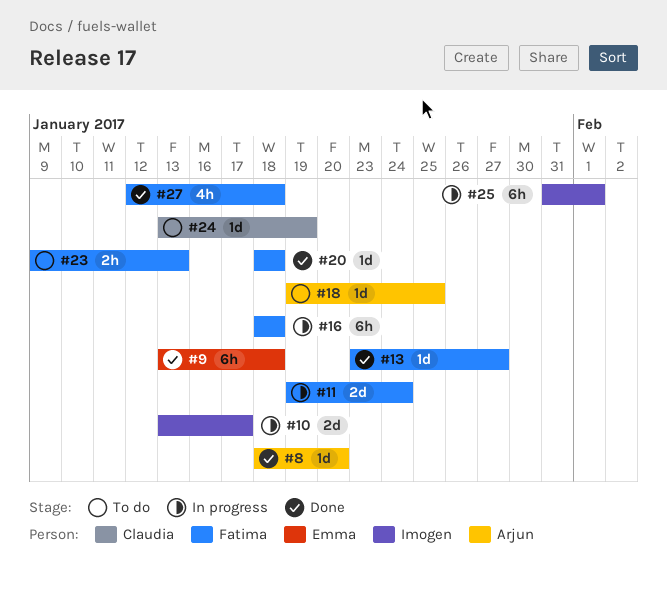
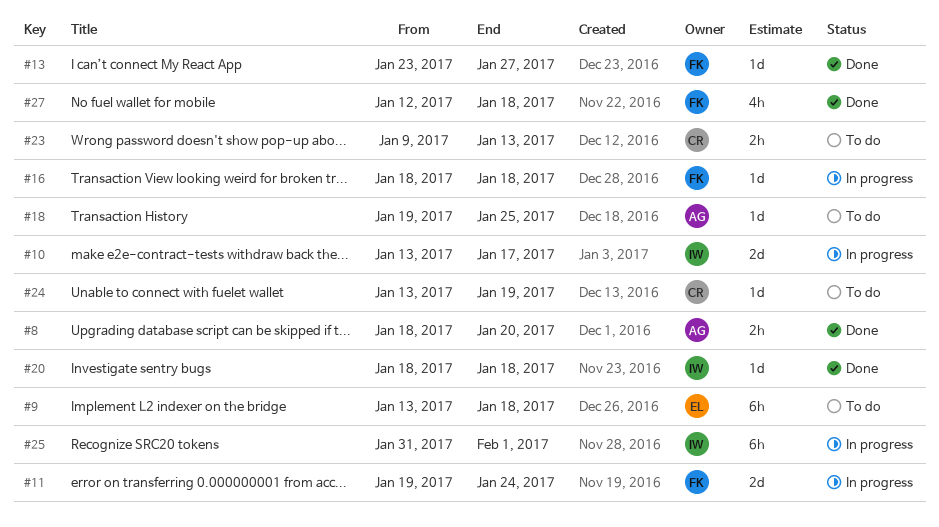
#8, estimate: 1d -> 2h
#9, status: Done -> To do
#16, estimate: 6h -> 1d
#20, owner: Fatima -> Imogen
#23, owner: Fatima -> Claudia

